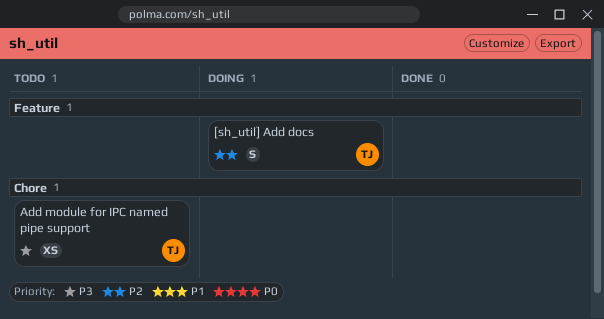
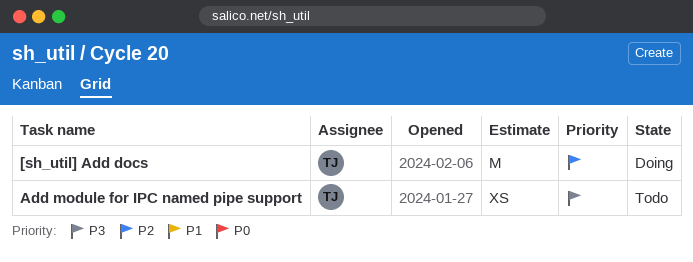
[sh_util] Add docs, estimate: S -> M

